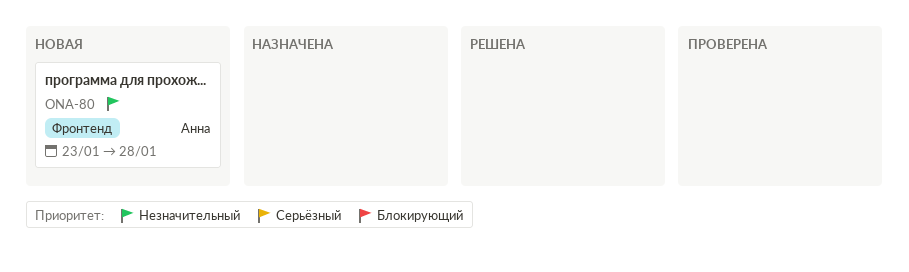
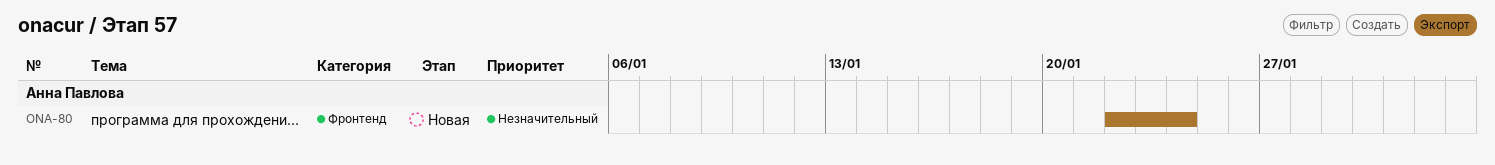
ONA-80, start: Jan 23 -> Jan 22
ONA-80, due: Jan 28 -> Jan 24

